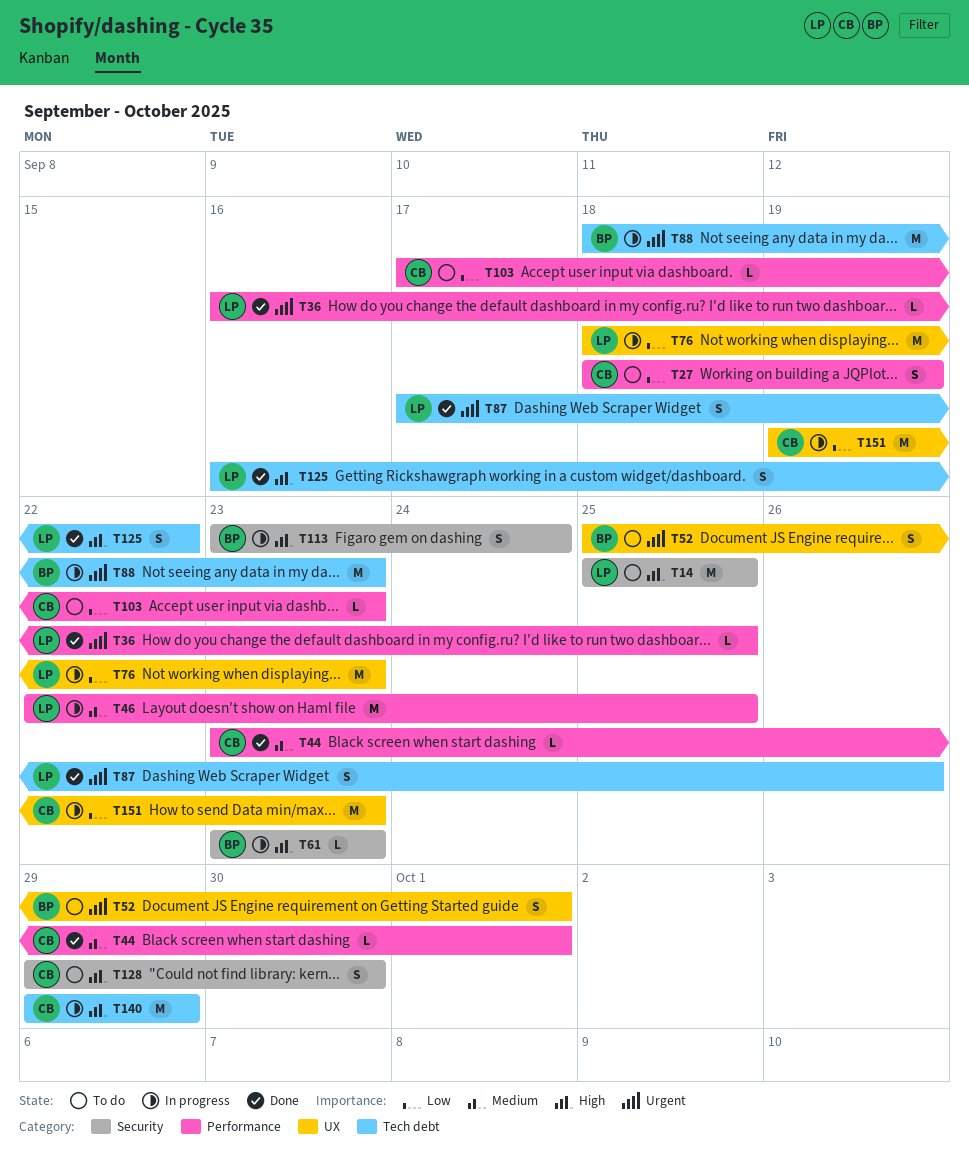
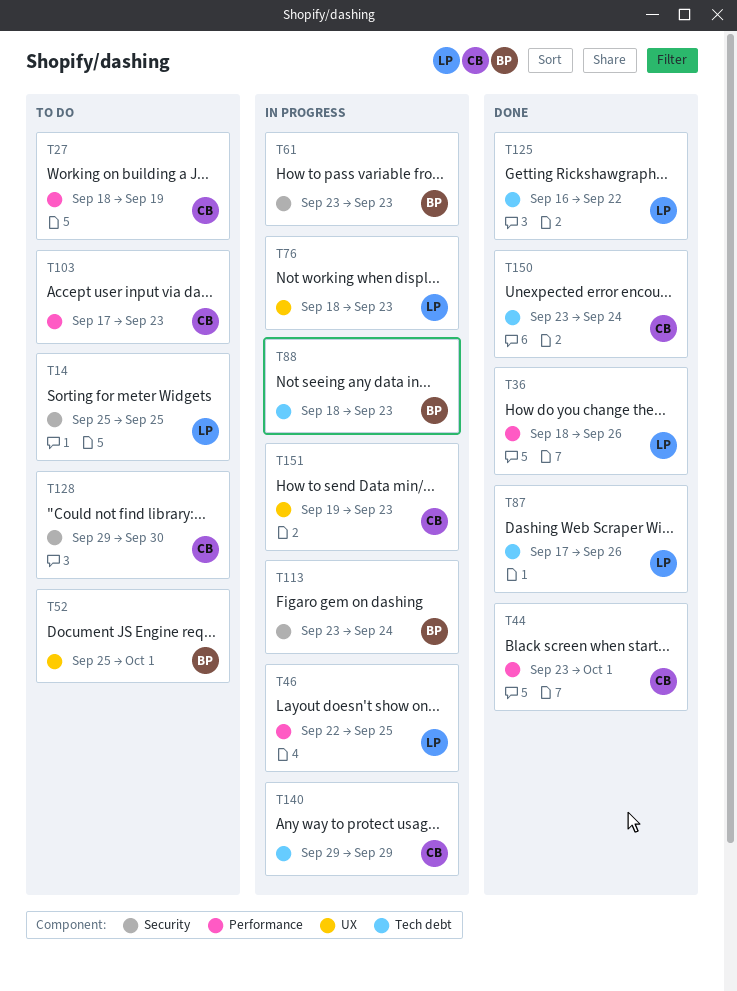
T36, start: Sep 16 -> Sep 18
T36, due: Sep 25 -> Sep 26
T150: none -> present

